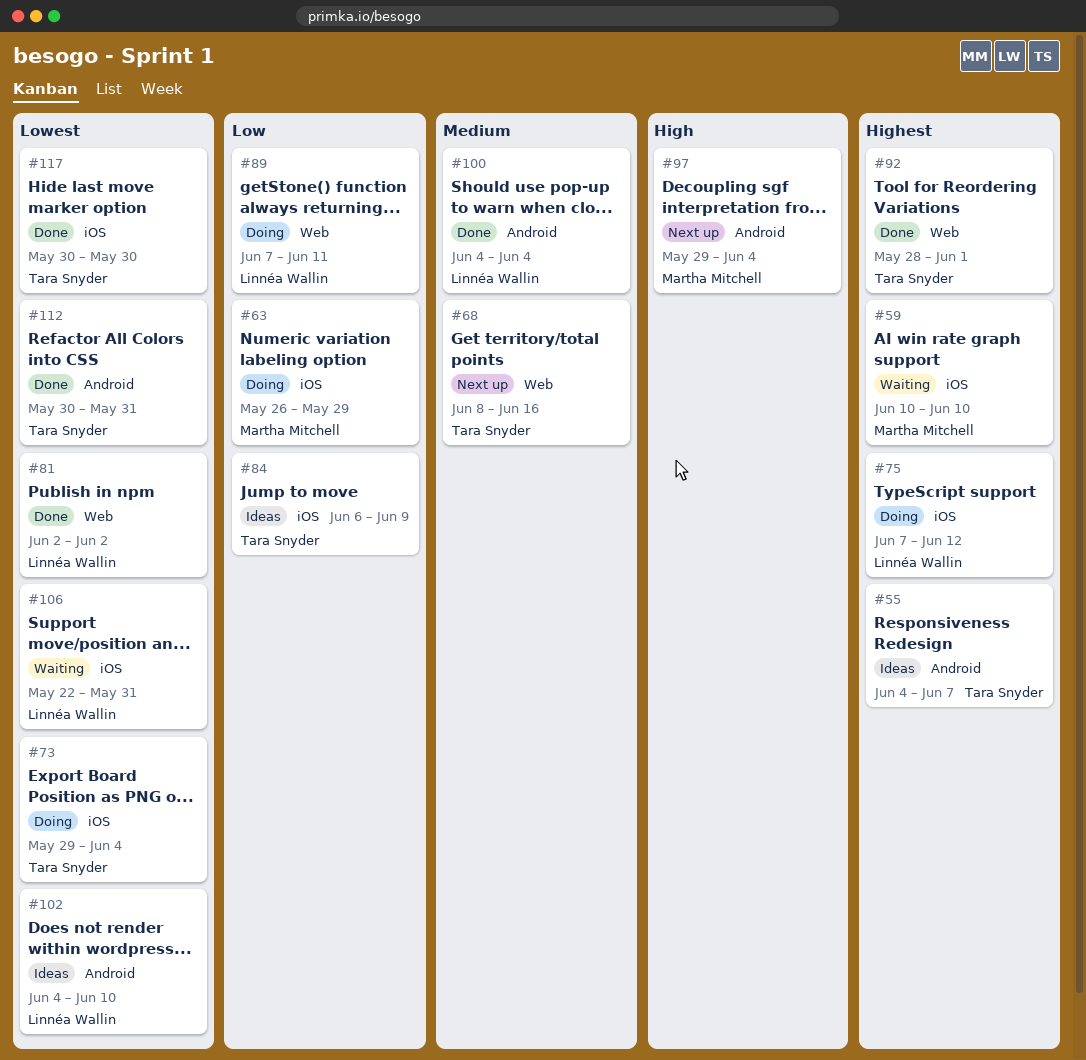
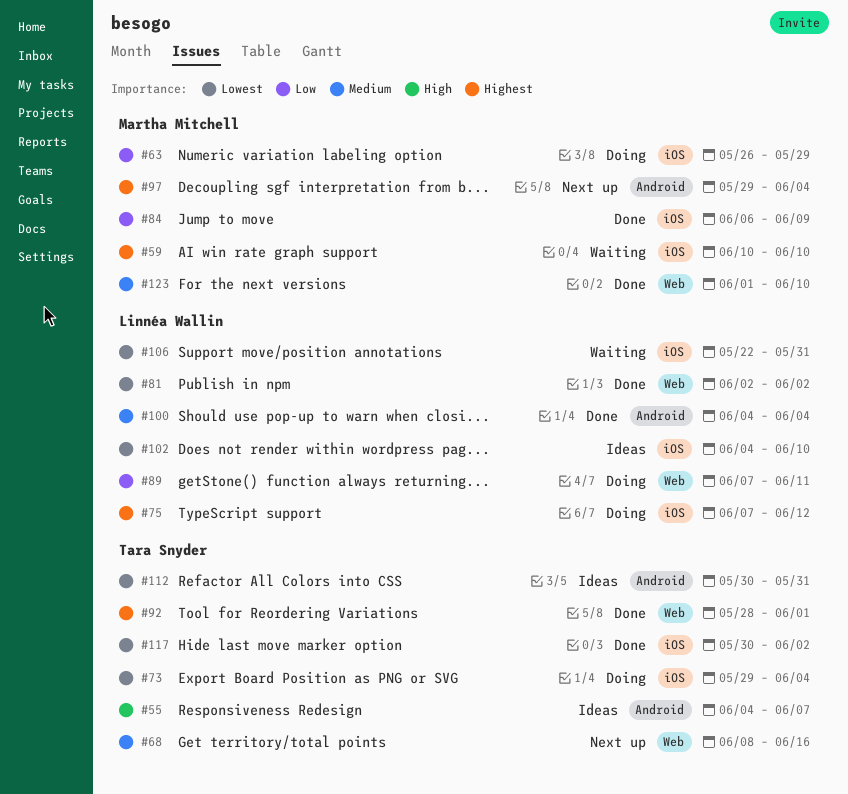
#55, priority: Highest -> High
#84, status: Ideas -> Done
#84, owner: Tara Snyder -> Martha Mitchell
#97, priority: High -> Highest
#102, label: Android -> iOS
#112, status: Done -> Ideas
#117, due: May 30 -> Jun 2
#123: none -> present

